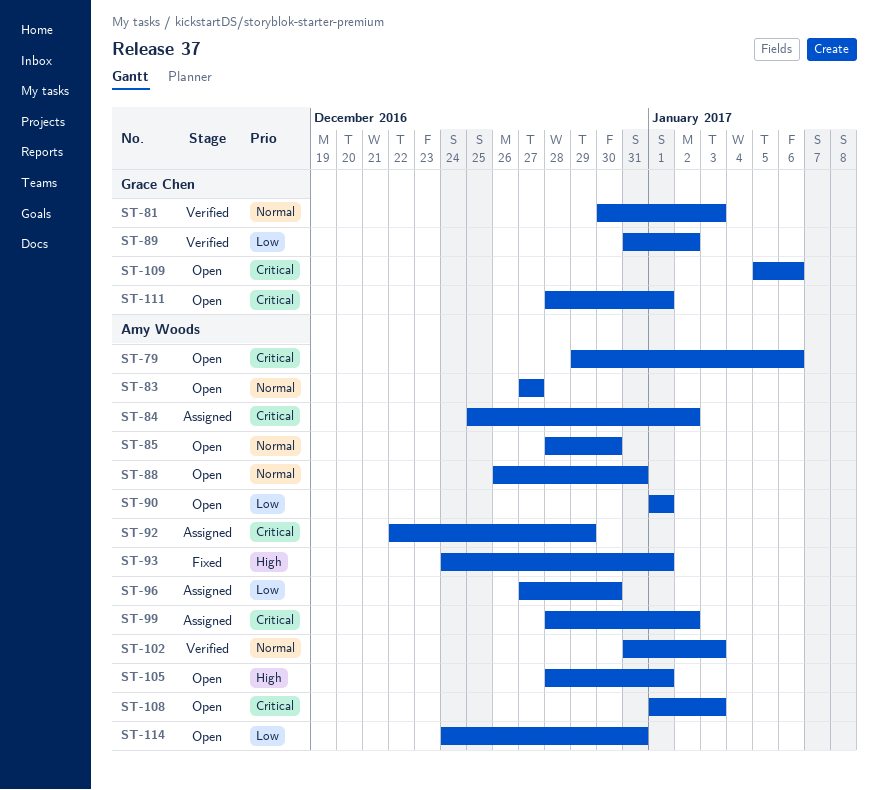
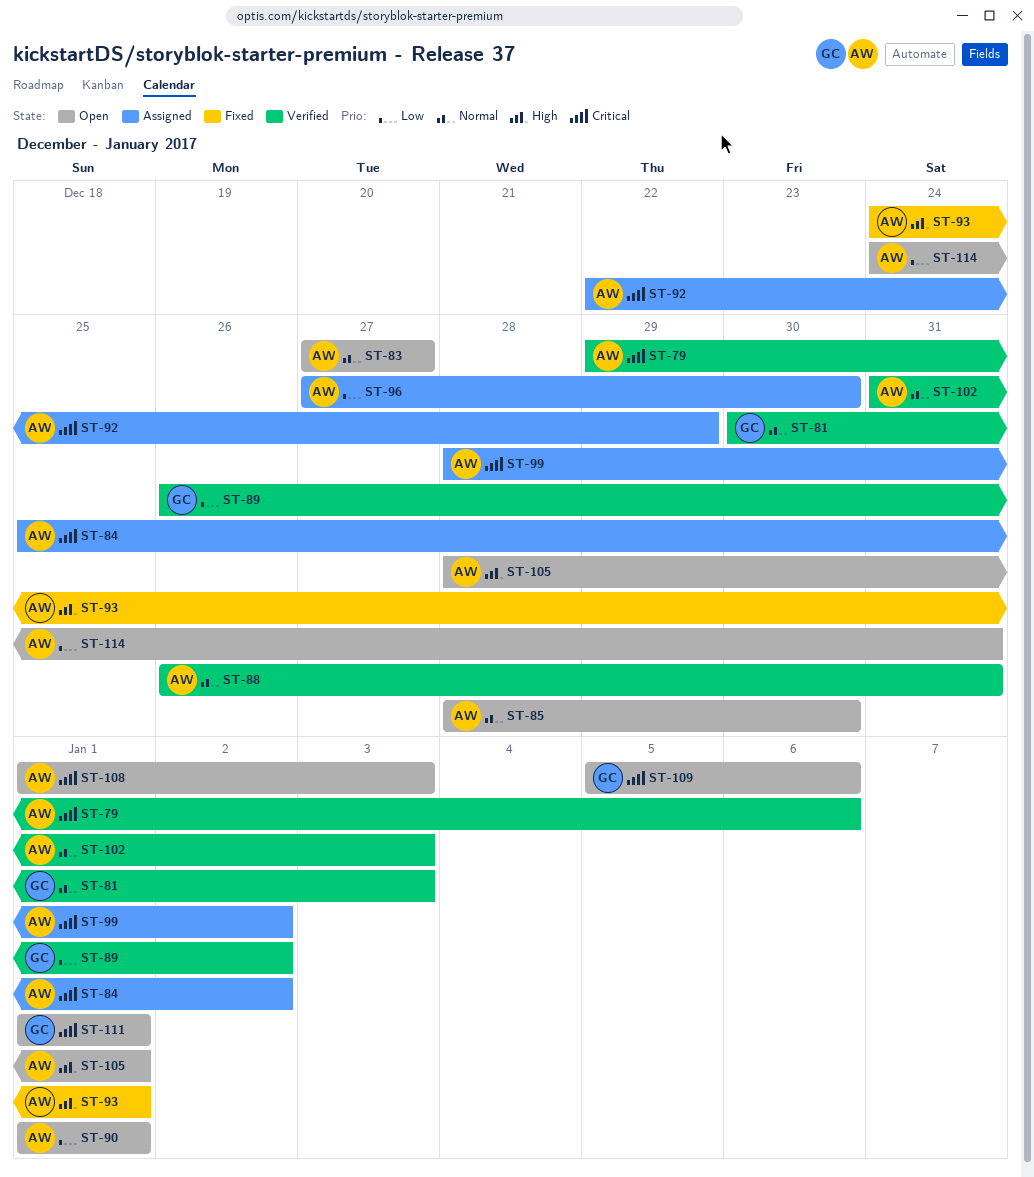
ST-79, status: Open -> Verified
ST-88, status: Open -> Verified
ST-89, start: Dec 31 -> Dec 26
ST-111, start: Dec 28 -> Jan 1

